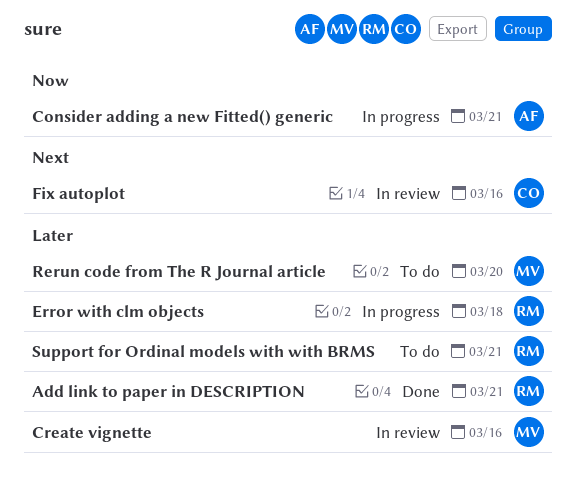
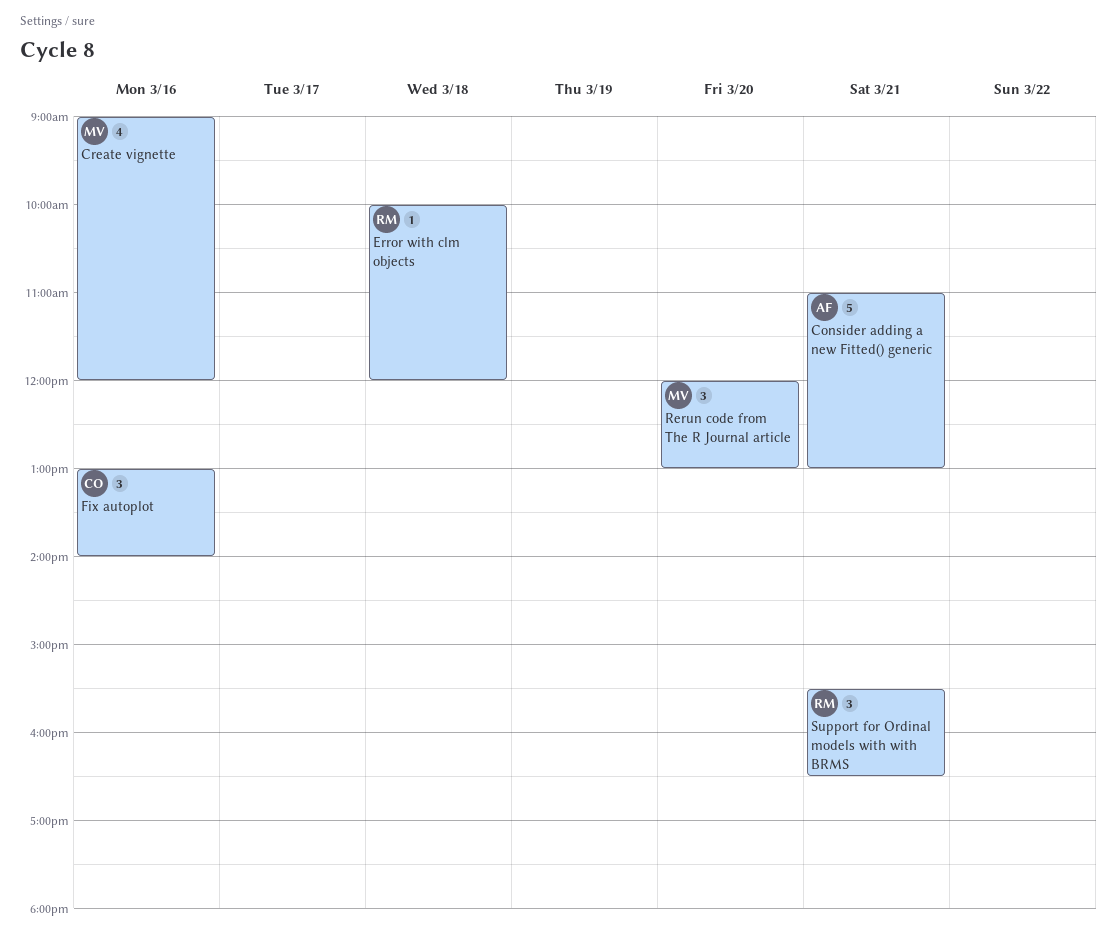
Add link to paper in DESCRIPTION: present -> none

